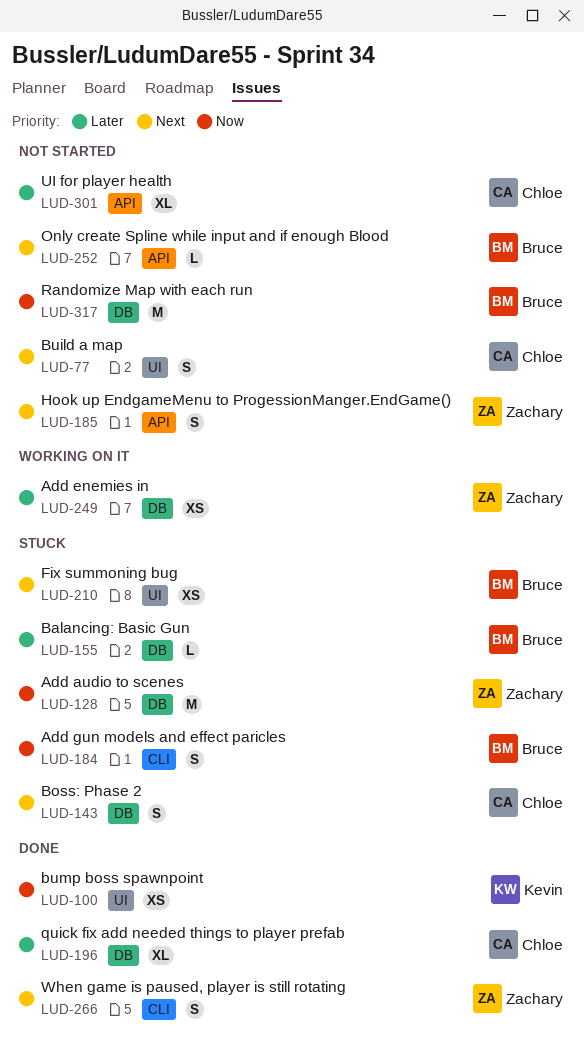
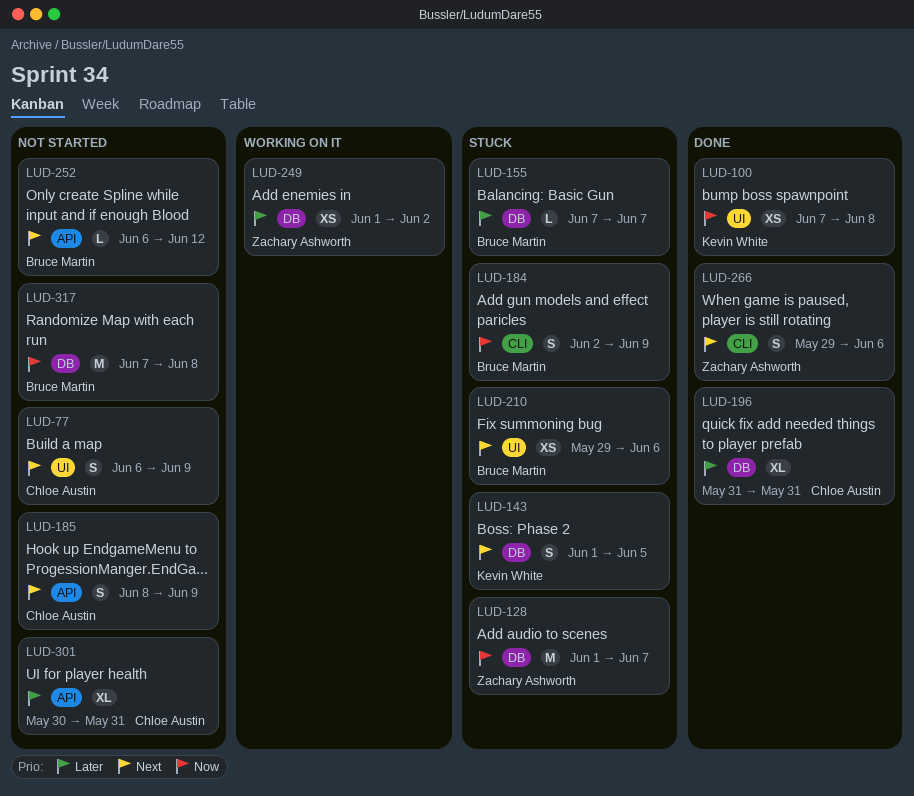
LUD-143, owner: Chloe Austin -> Kevin White
LUD-185, owner: Zachary Ashworth -> Chloe Austin

